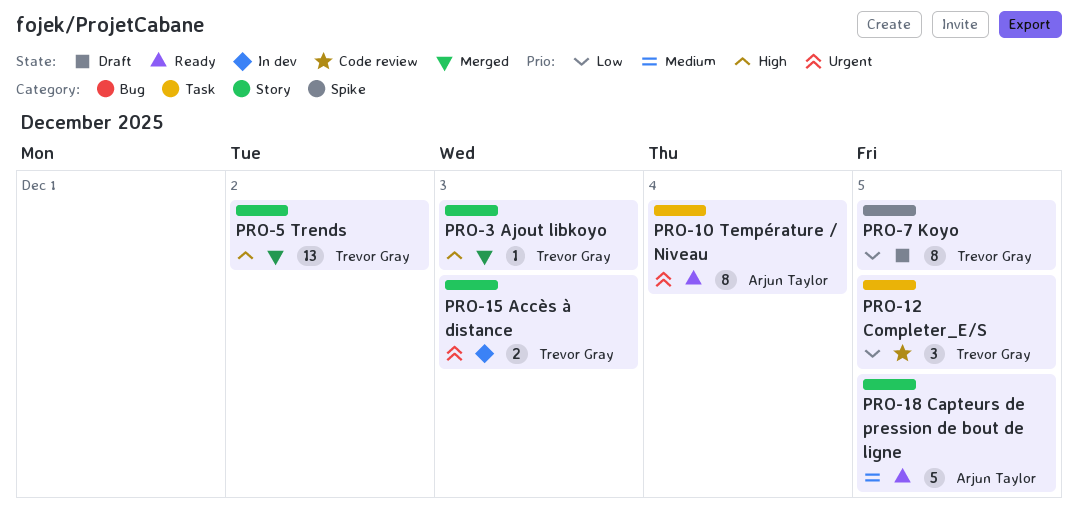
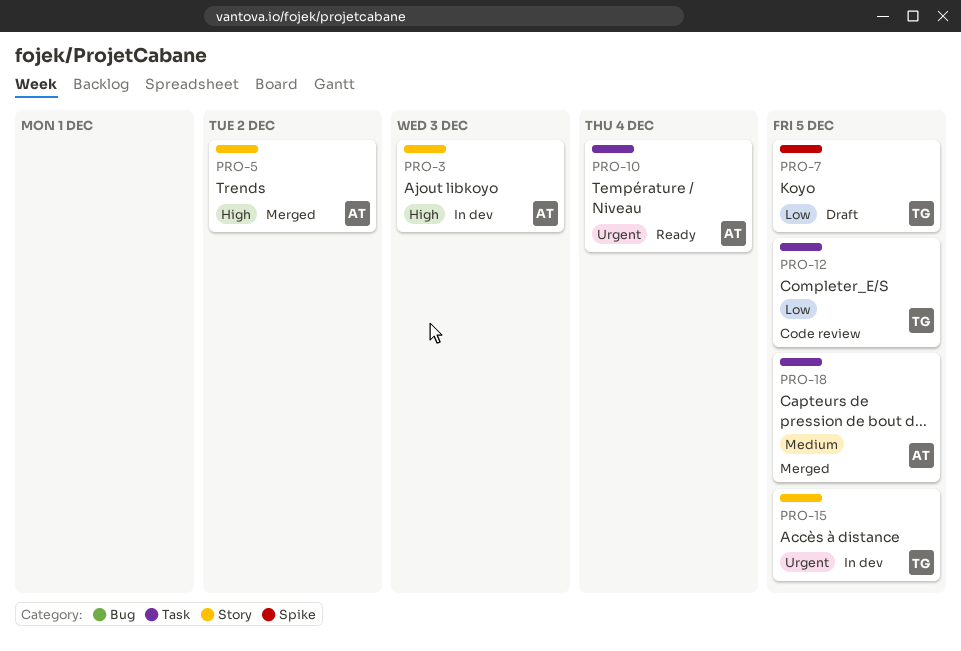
PRO-3, status: Merged -> In dev
PRO-3, owner: Trevor Gray -> Arjun Taylor
PRO-5, owner: Trevor Gray -> Arjun Taylor
PRO-15, due: Dec 3 -> Dec 5
PRO-18, status: Ready -> Merged
PRO-18, label: Story -> Task

